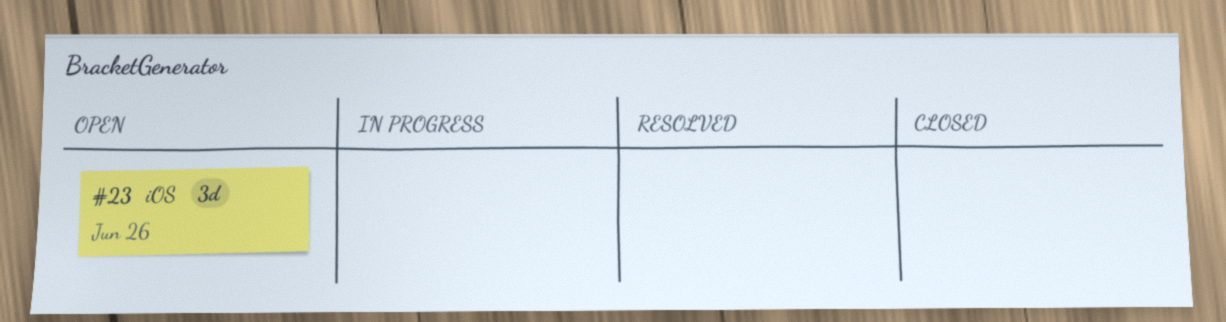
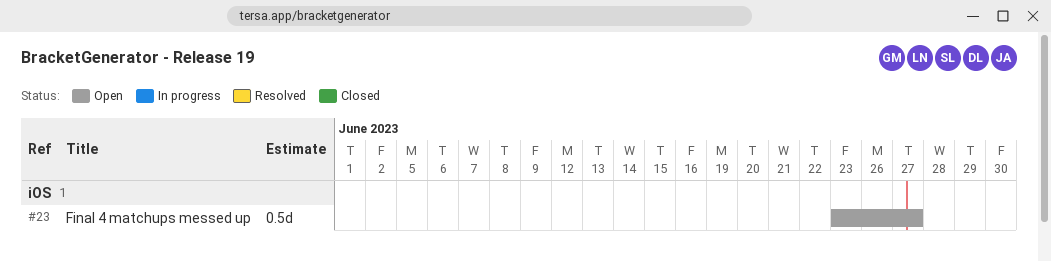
#23, estimate: 3d -> 0.5d
#23, due: Jun 26 -> Jun 27

